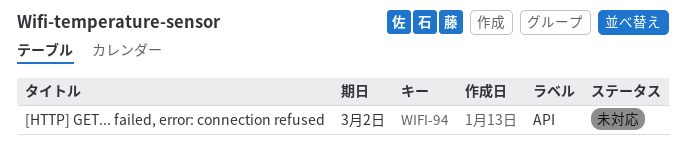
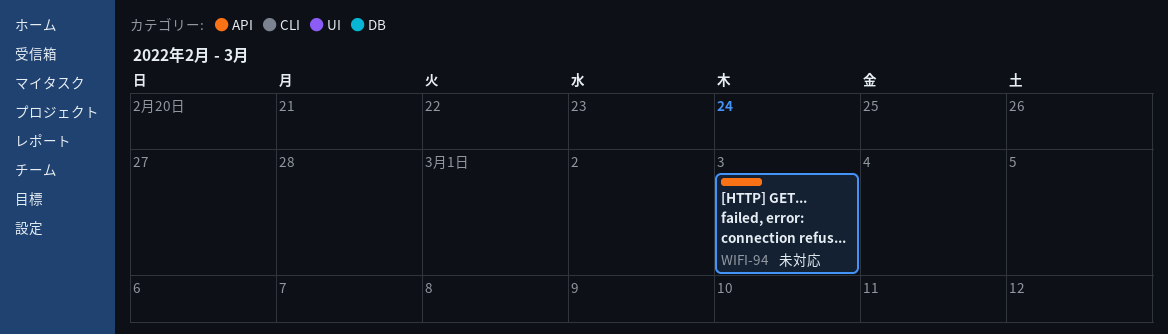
WIFI-94, due: Mar 2 -> Mar 3

